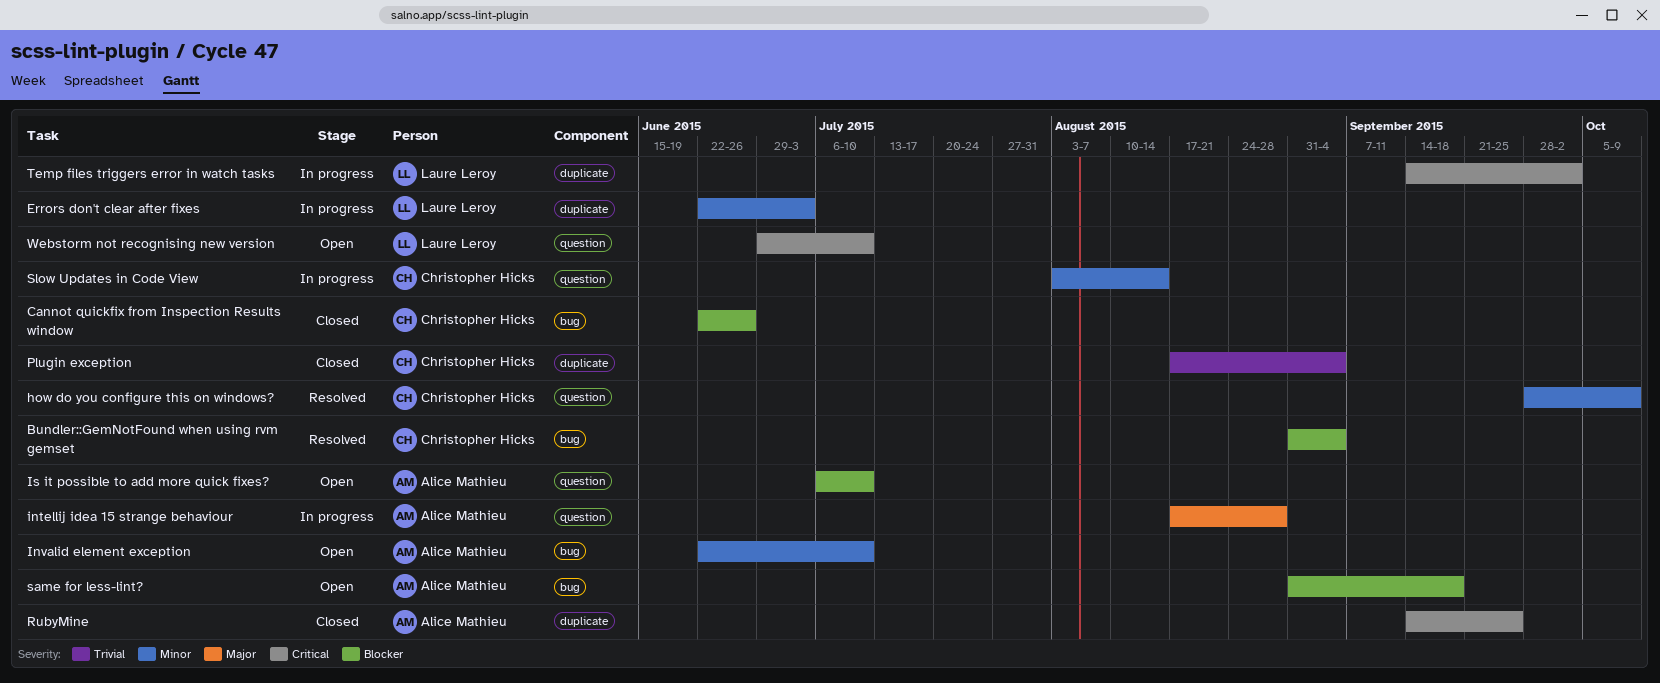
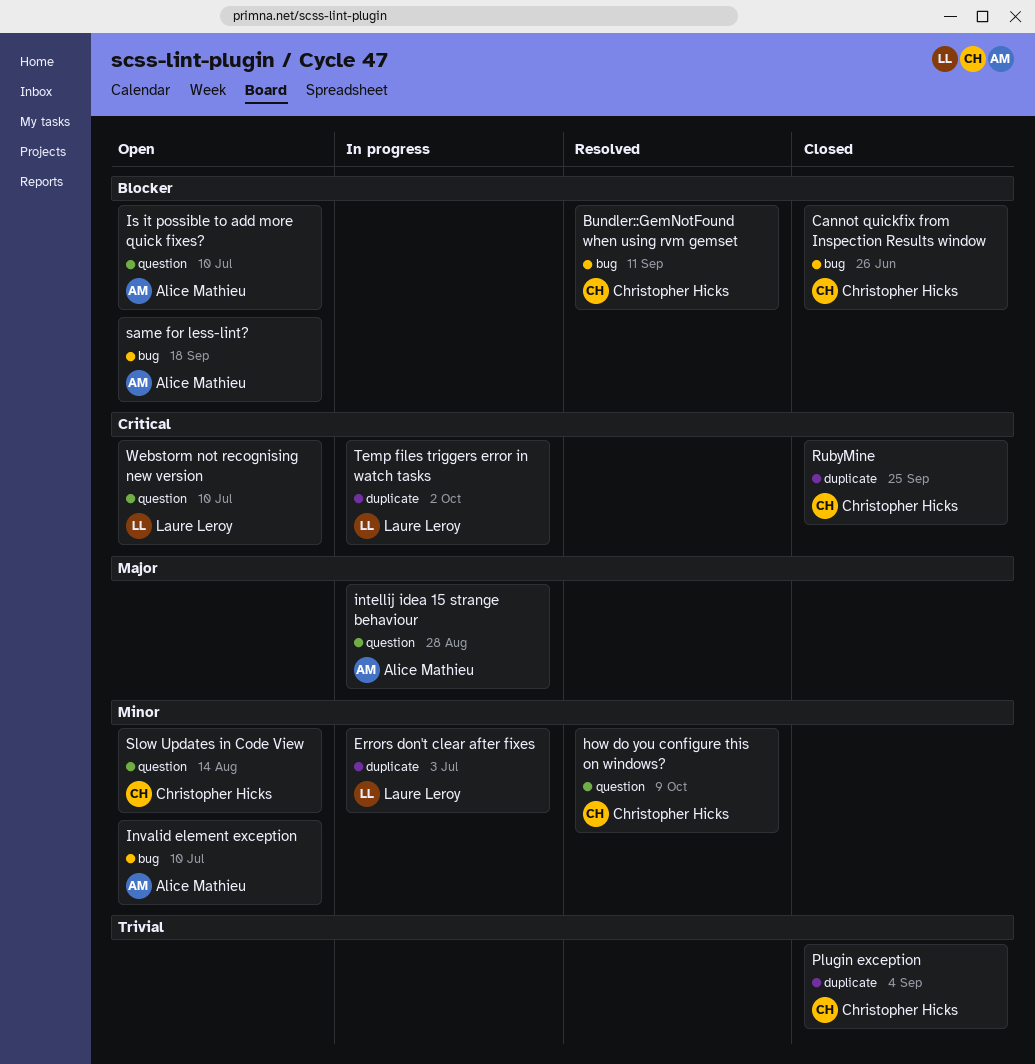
Bundler::GemNotFound when using rvm gemset, due: Sep 4 -> Sep 11
RubyMine, owner: Alice Mathieu -> Christopher Hicks
Slow Updates in Code View, status: In progress -> Open

